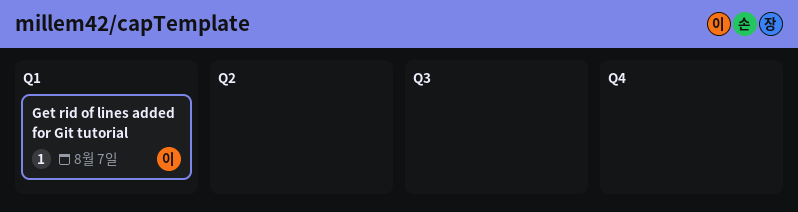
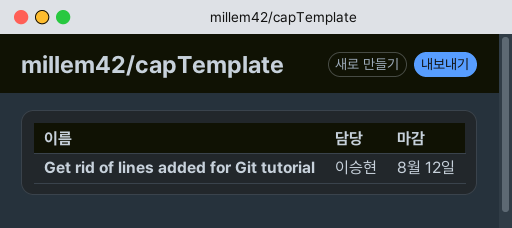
Get rid of lines added for Git tutorial, due: Aug 7 -> Aug 12

